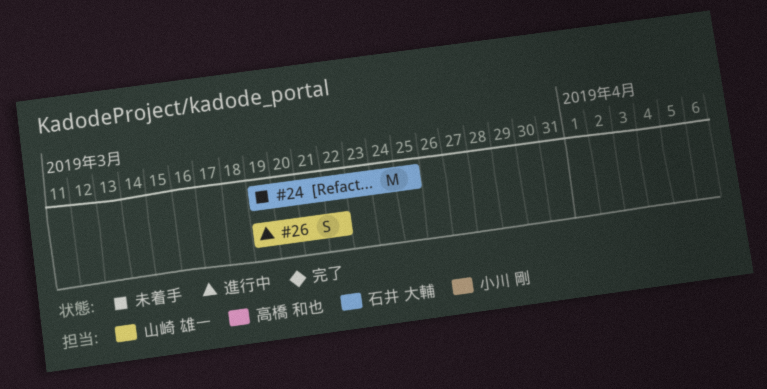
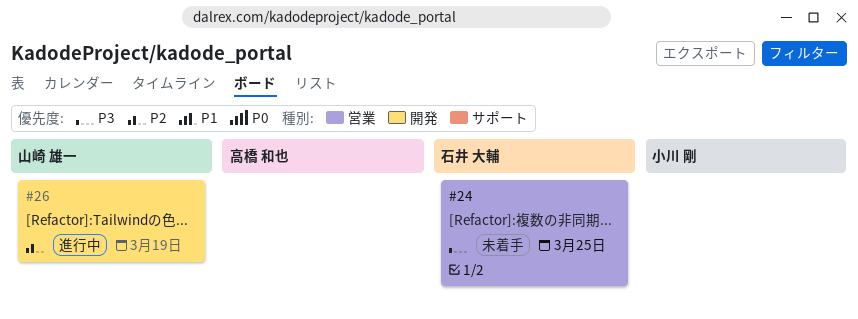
#26, due: Mar 22 -> Mar 19

